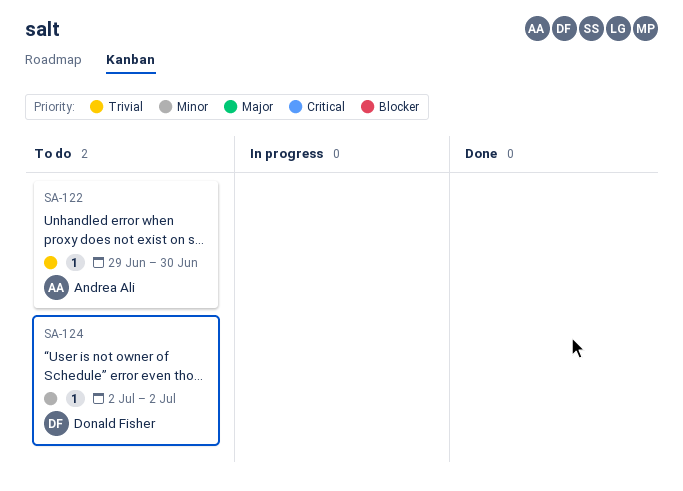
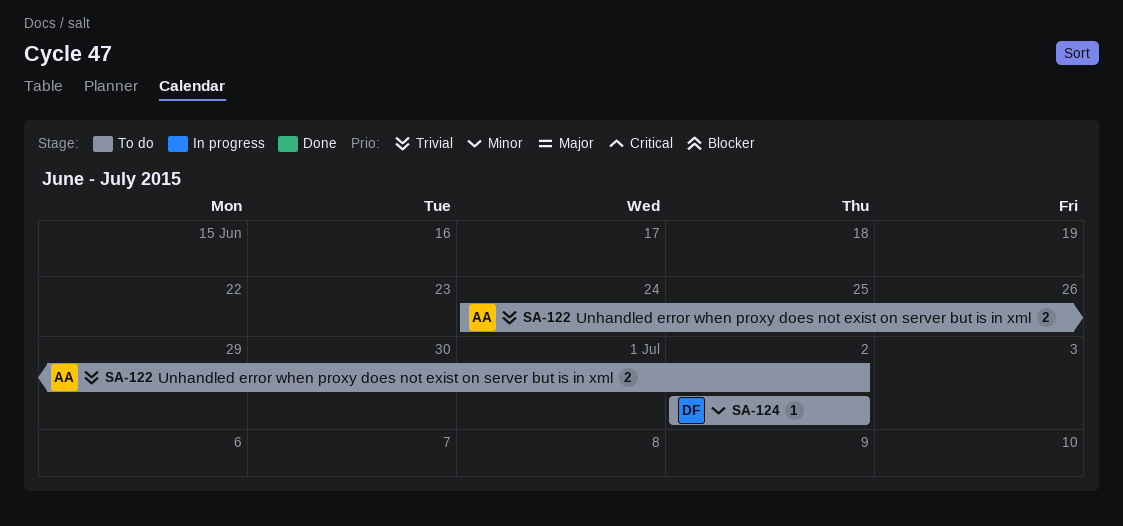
SA-122, estimate: 1 -> 2
SA-122, start: Jun 29 -> Jun 24
SA-122, due: Jun 30 -> Jul 2

